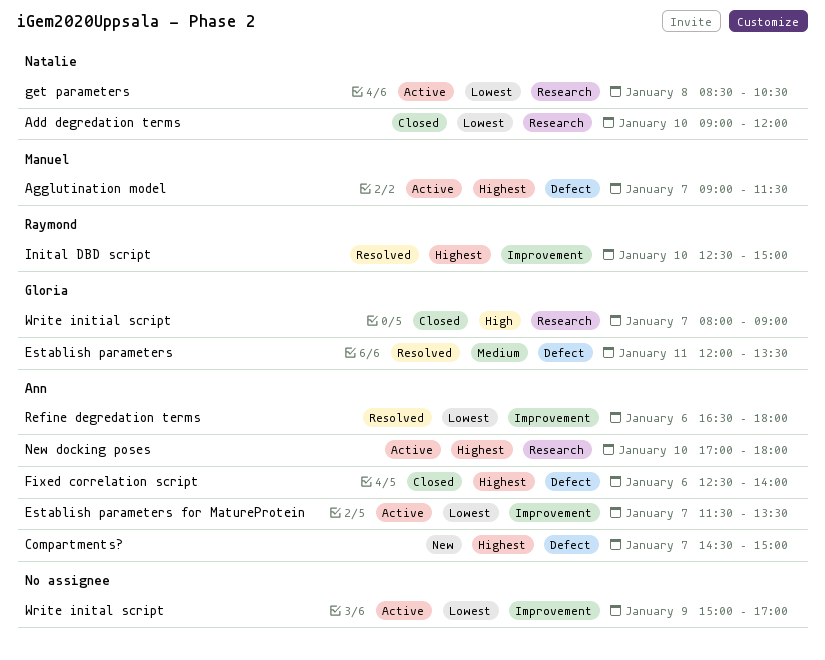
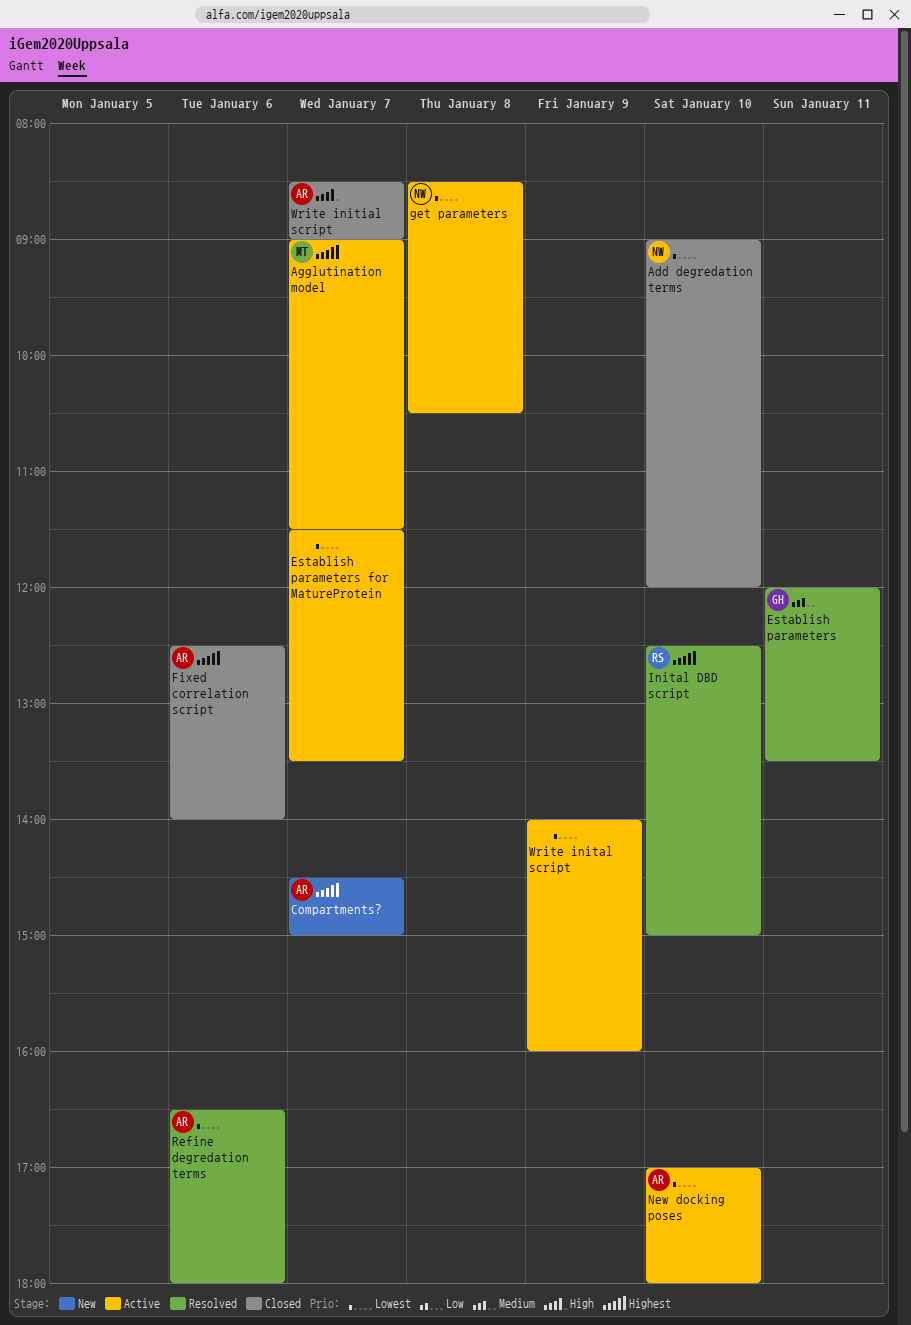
Establish parameters for MatureProtein, owner: Ann -> none
New docking poses, priority: Highest -> Lowest
Write inital script, begins: 15:00 -> 14:00
Write inital script, ends: 17:00 -> 16:00
Write initial script, owner: Gloria -> Ann
Write initial script, begins: 08:00 -> 08:30

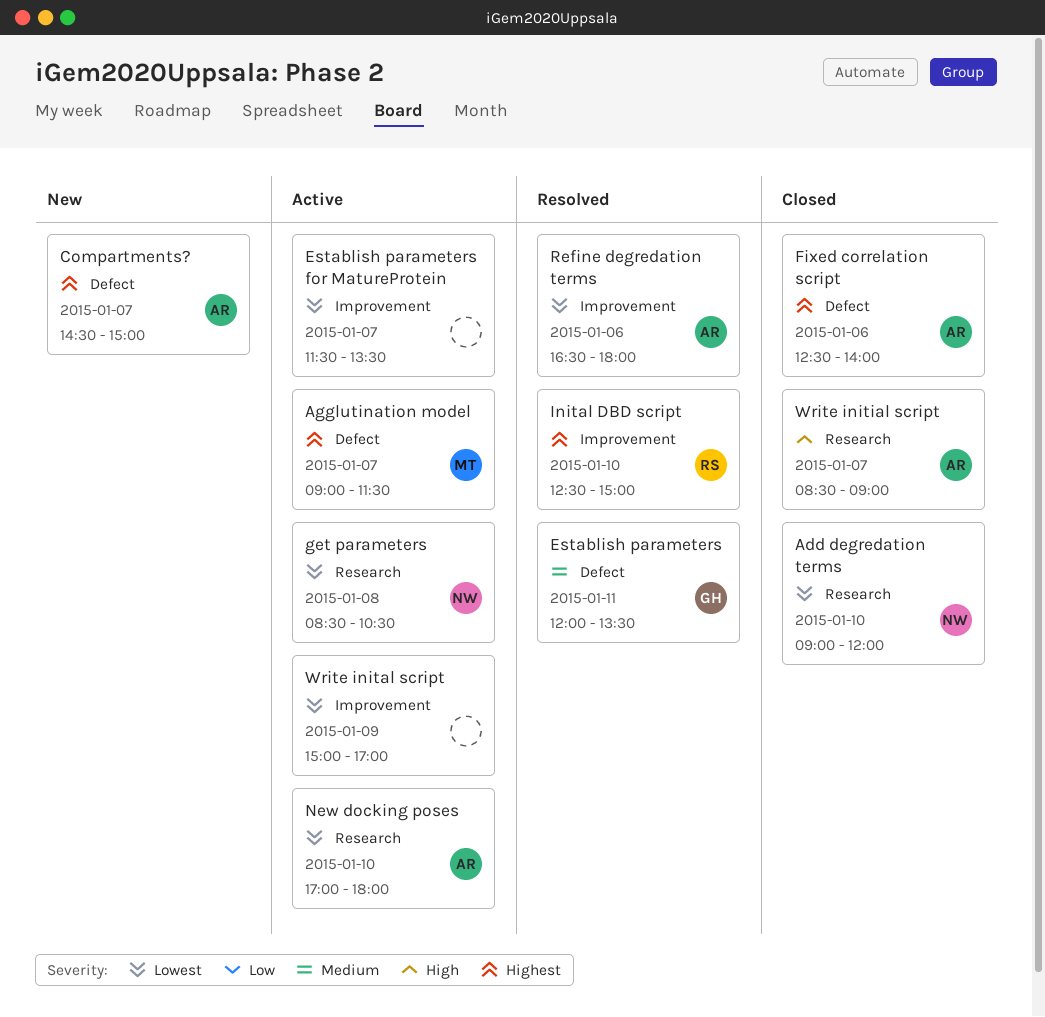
Write inital script, begins: 14:00 -> 15:00
Write inital script, ends: 16:00 -> 17:00

